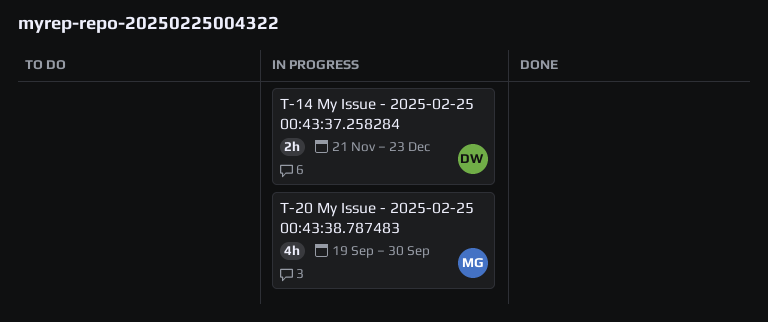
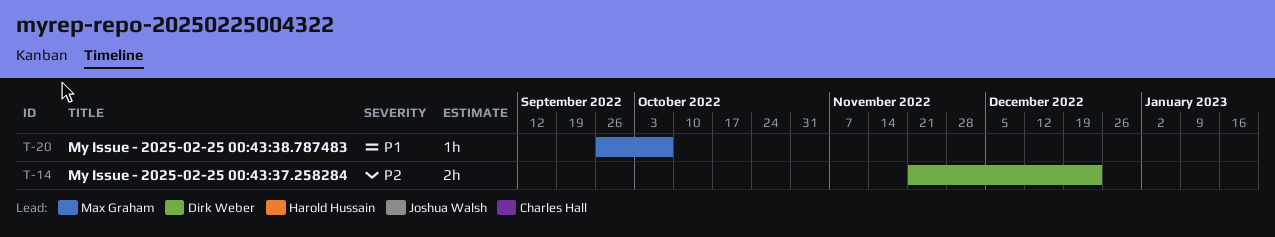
T-20, estimate: 4h -> 1h
T-20, start: Sep 19 -> Sep 26
T-20, due: Sep 30 -> Oct 7

